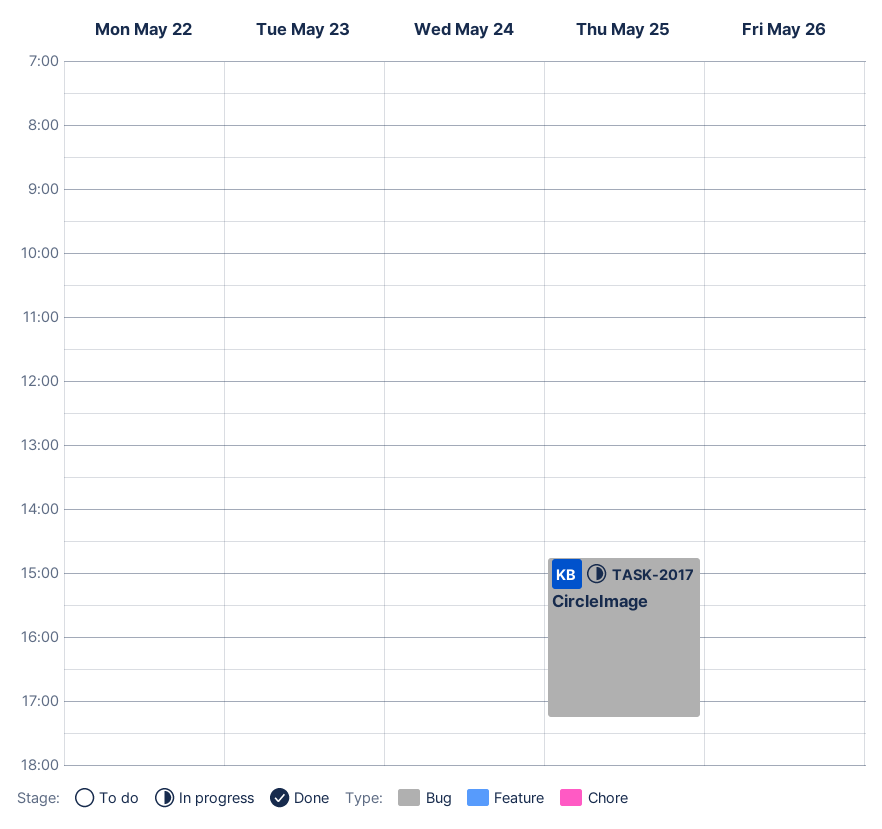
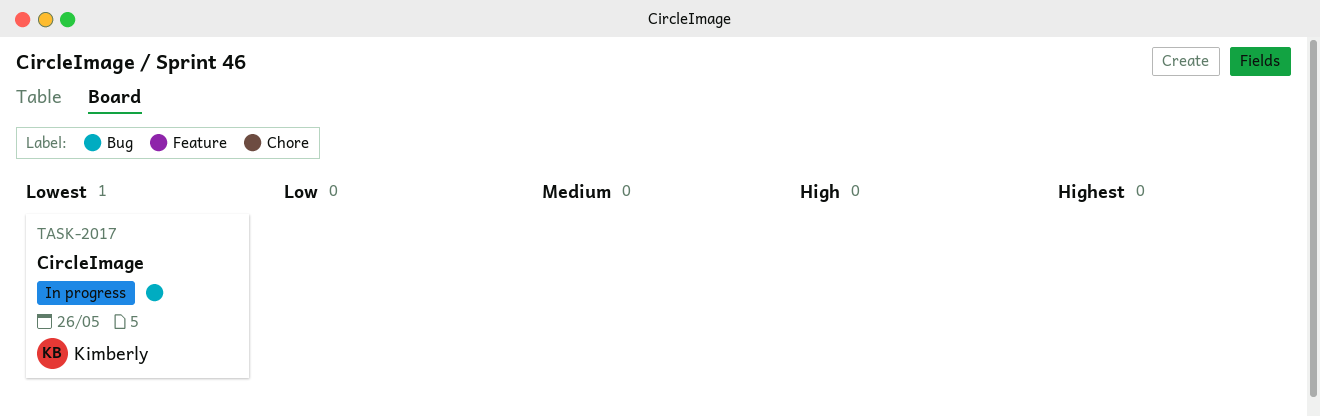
TASK-2017, day: May 25 -> May 26

